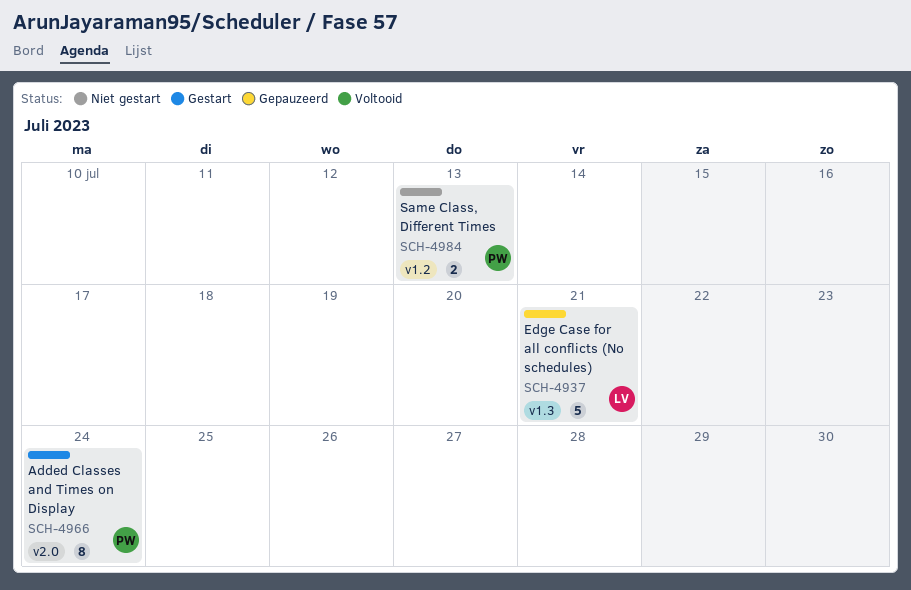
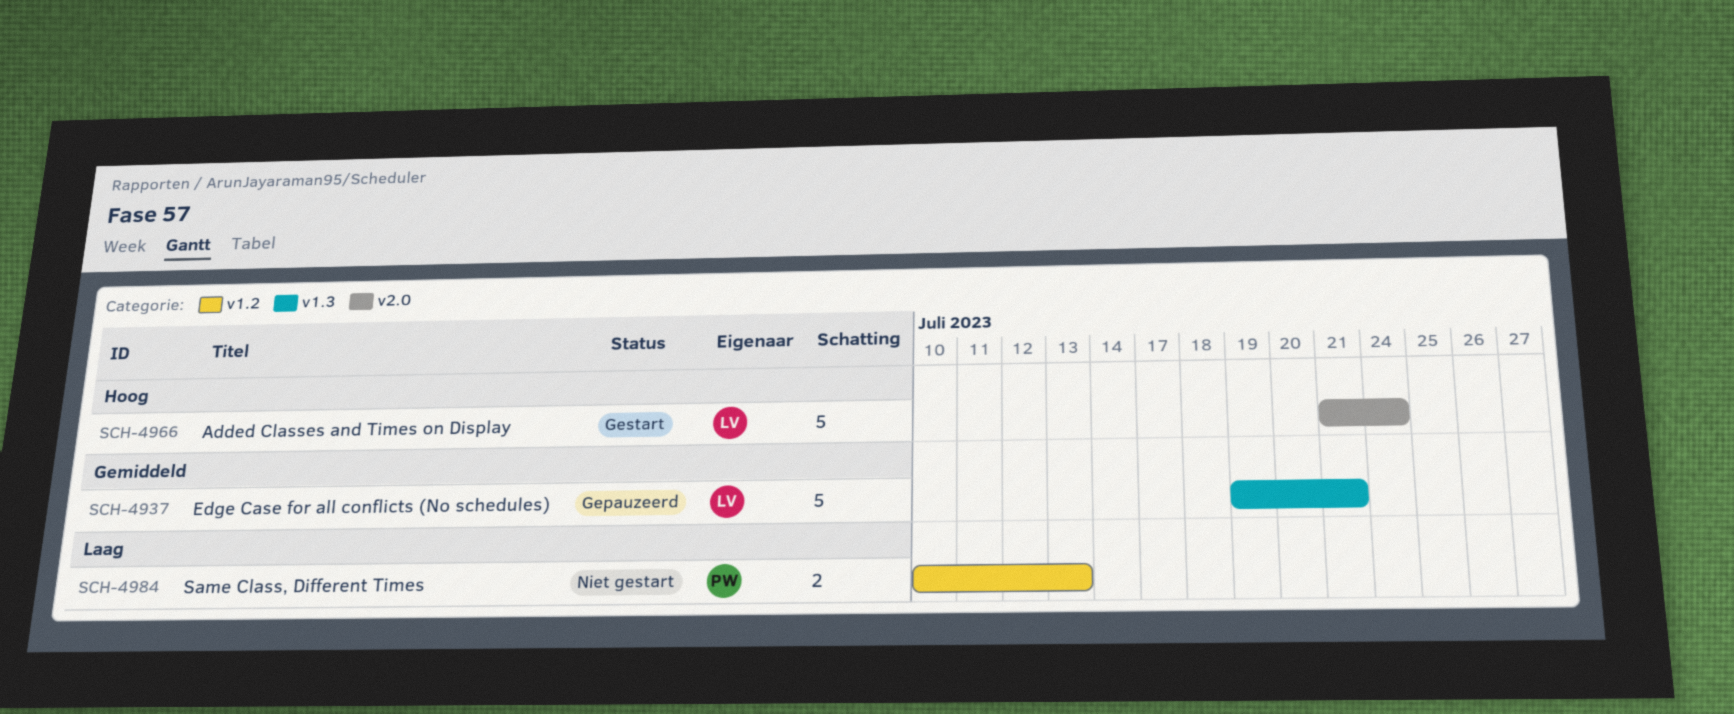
SCH-4966, owner: PW -> LV
SCH-4966, estimate: 8 -> 5

